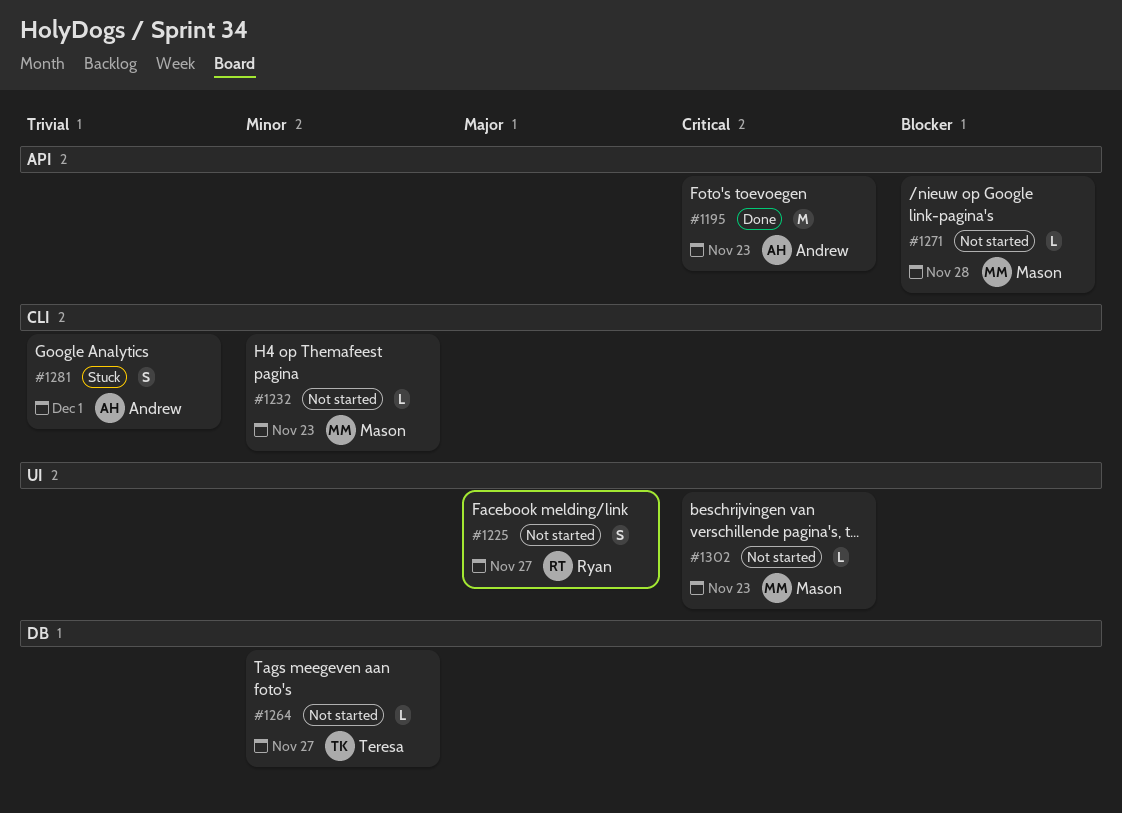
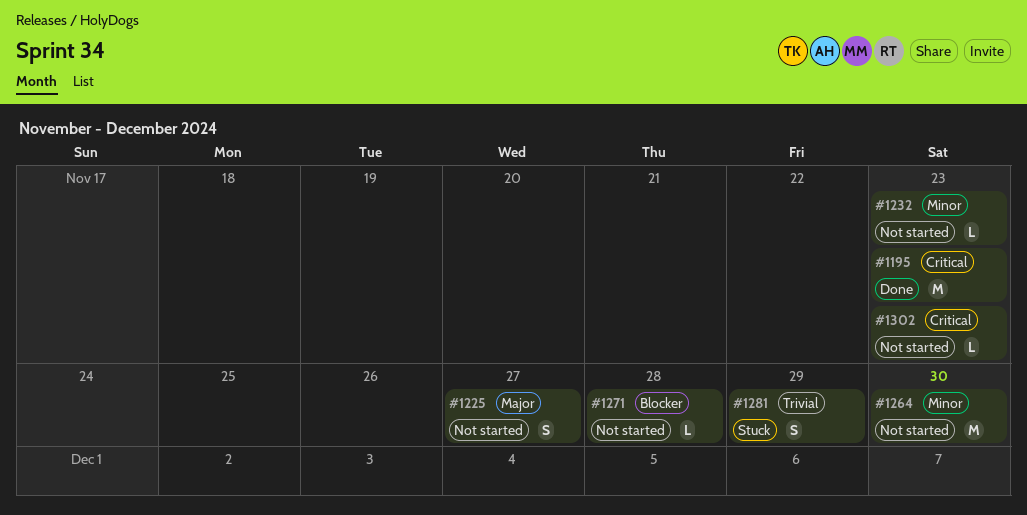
#1264, estimate: L -> M
#1264, due: Nov 27 -> Nov 30
#1281, due: Dec 1 -> Nov 29

